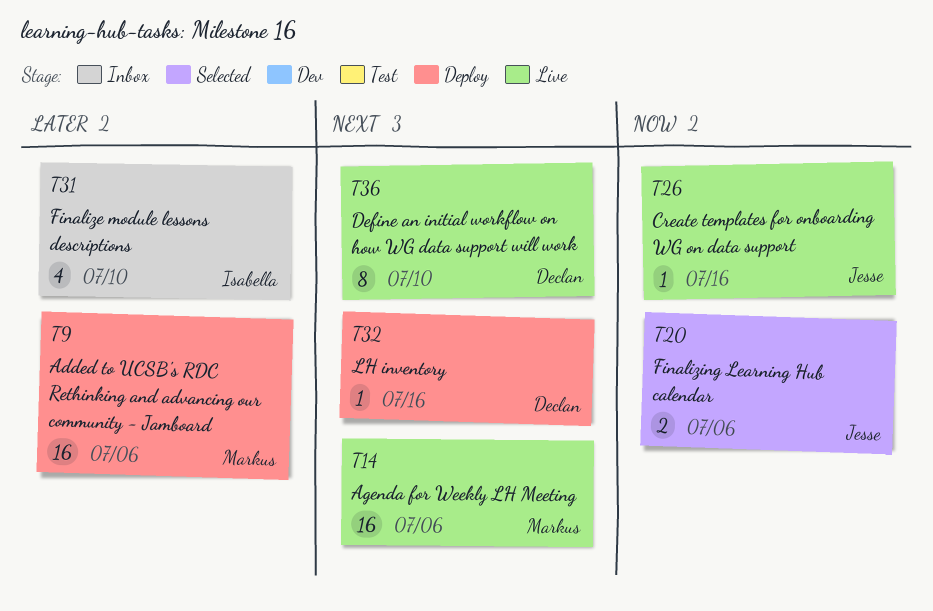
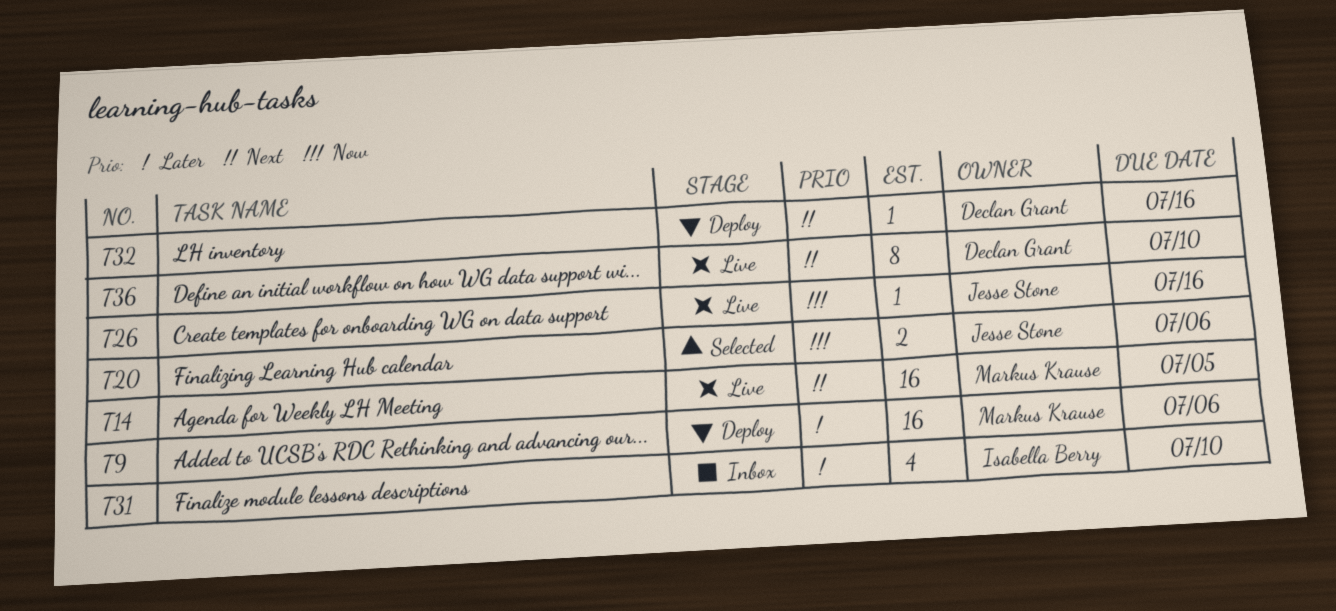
T14, due: Jul 6 -> Jul 5

